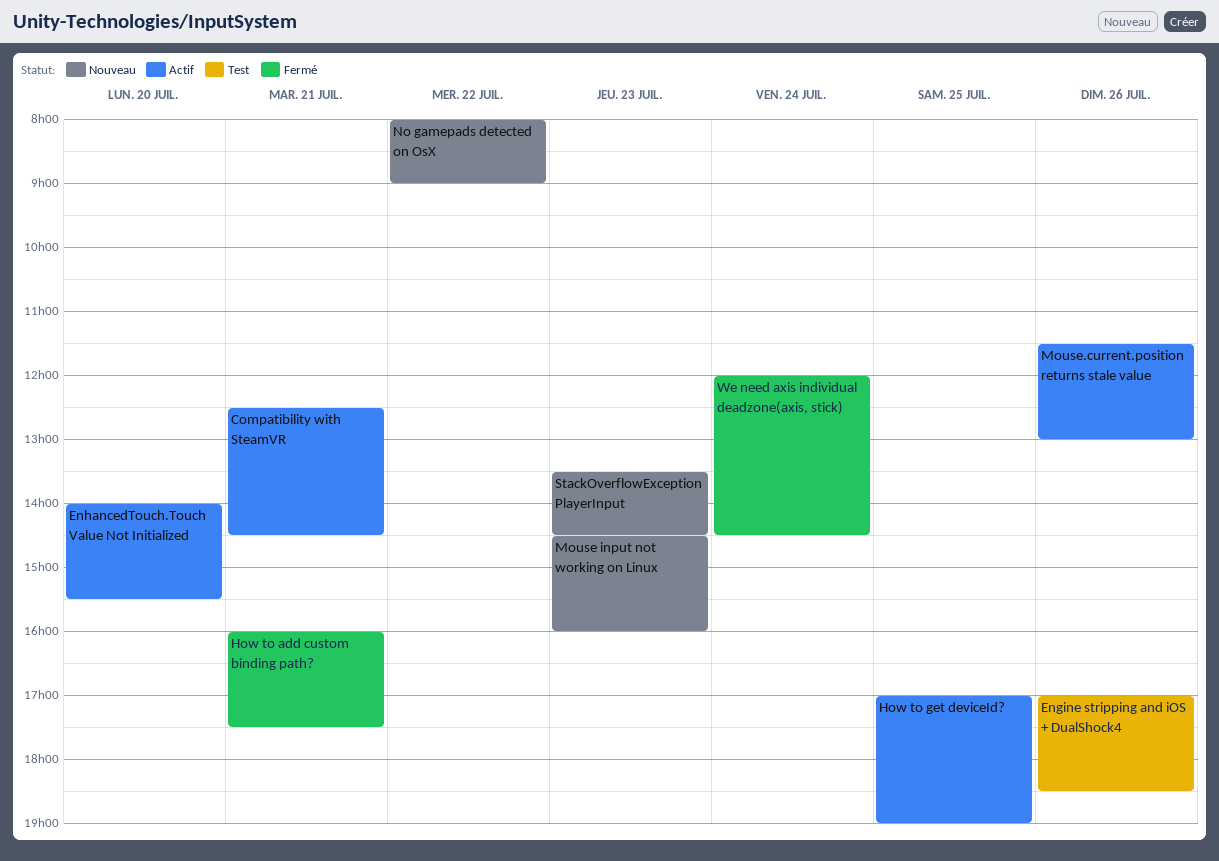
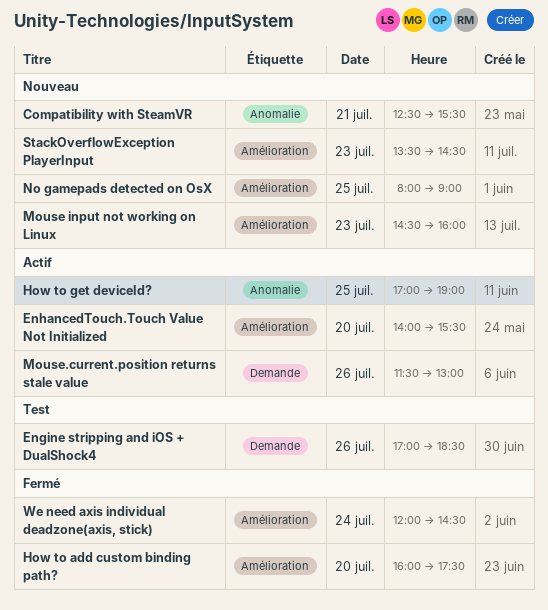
Compatibility with SteamVR, status: Actif -> Nouveau
Compatibility with SteamVR, ends: 14:30 -> 15:30
How to add custom binding path?, day: Jul 21 -> Jul 20
No gamepads detected on OsX, day: Jul 22 -> Jul 25

